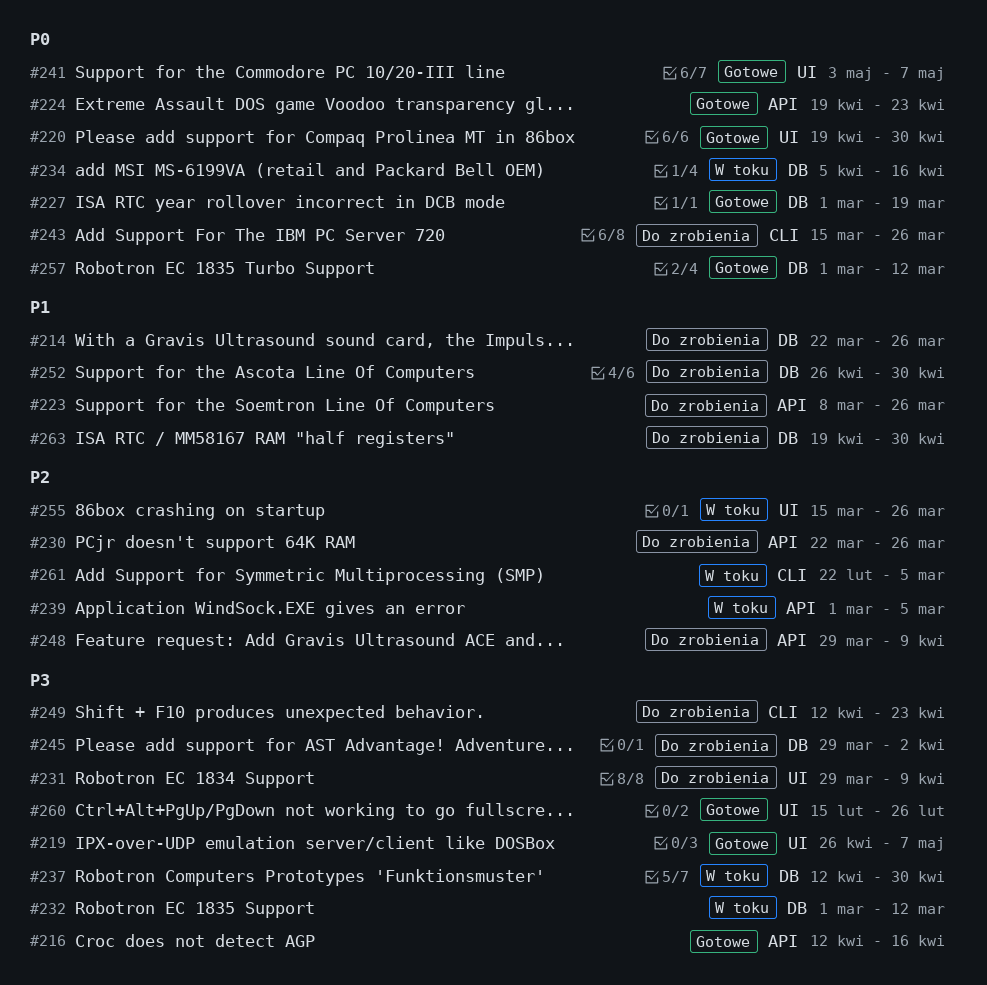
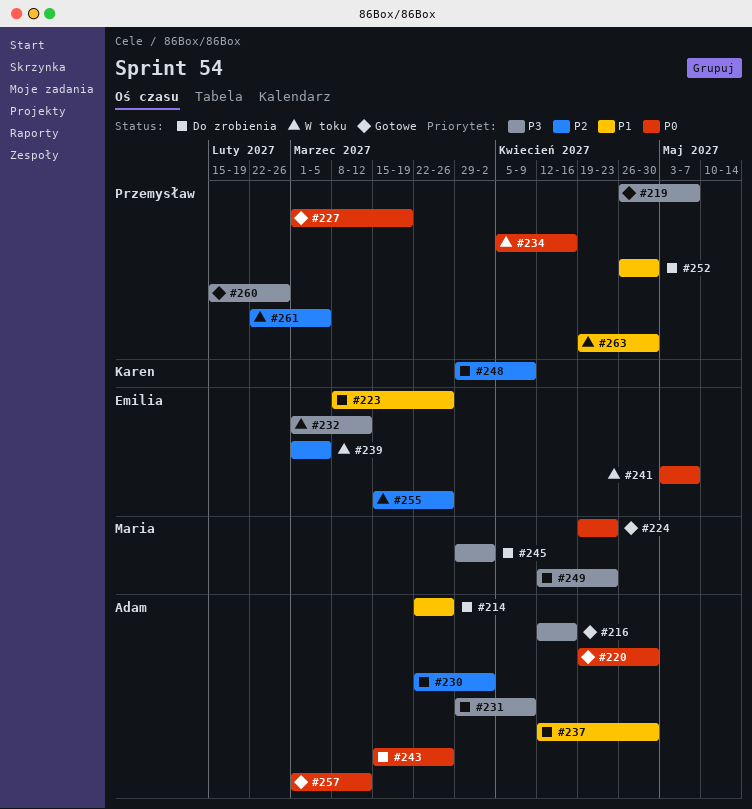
#230, due: Mar 26 -> Apr 2
#237, status: W toku -> Do zrobienia
#237, priority: P3 -> P1
#241, status: Gotowe -> W toku
#263, status: Do zrobienia -> W toku

